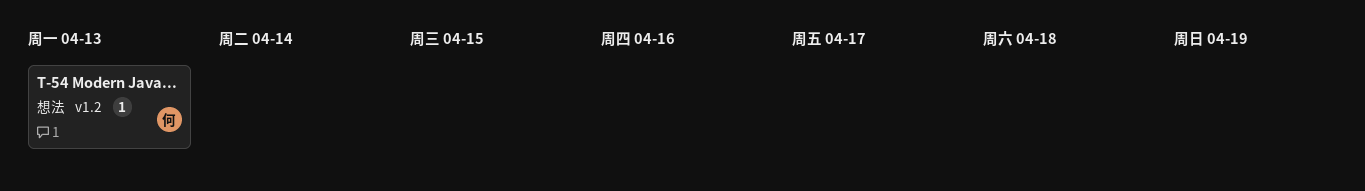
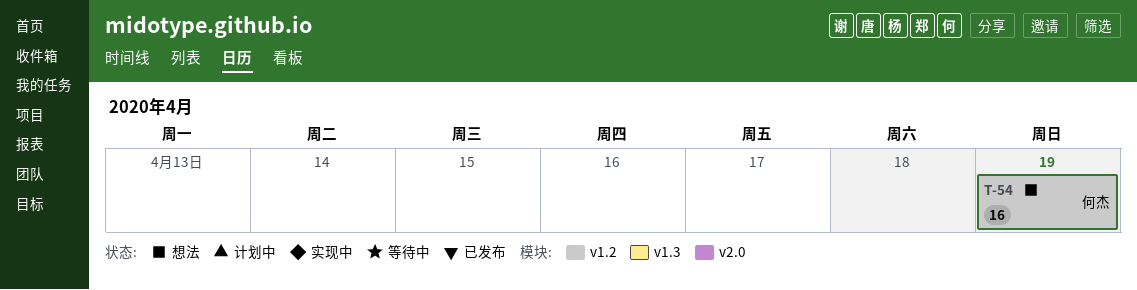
T-54, estimate: 1 -> 16
T-54, due: Apr 13 -> Apr 19

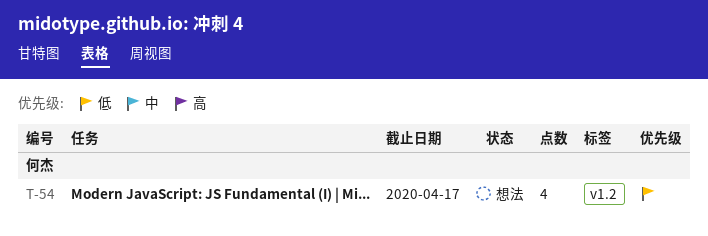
T-54, estimate: 16 -> 4
T-54, due: Apr 19 -> Apr 17

